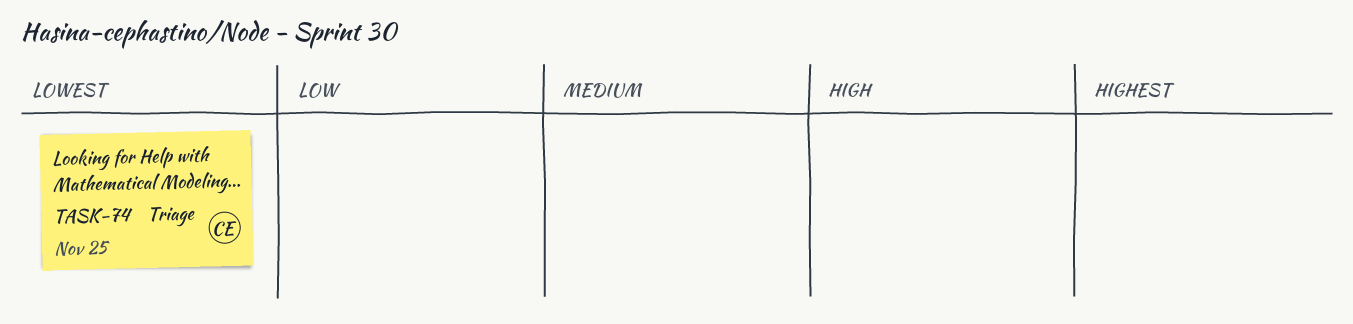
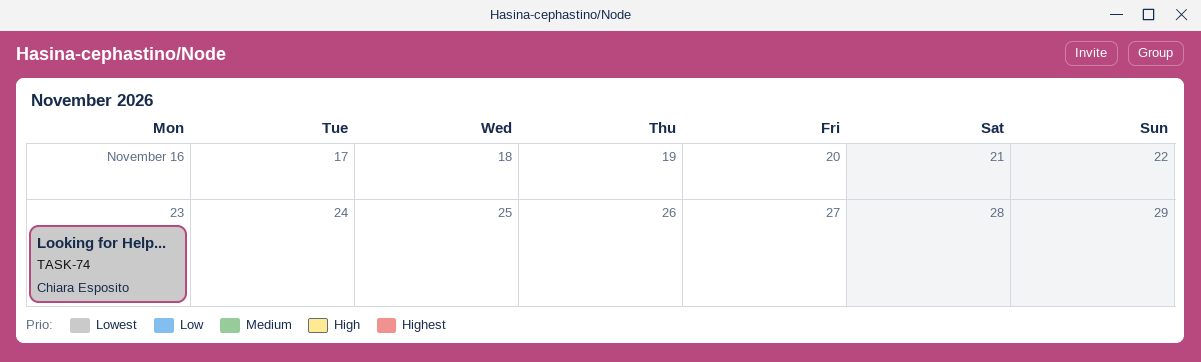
TASK-74, due: Nov 25 -> Nov 23

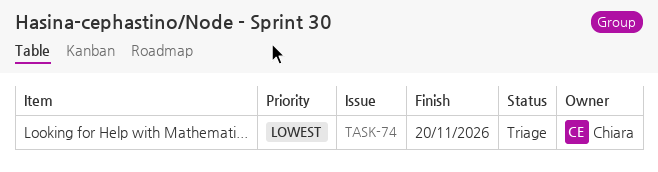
TASK-74, due: Nov 23 -> Nov 20

